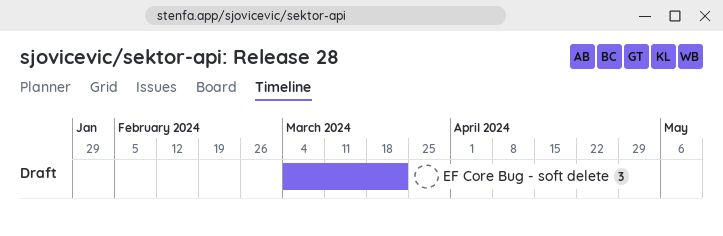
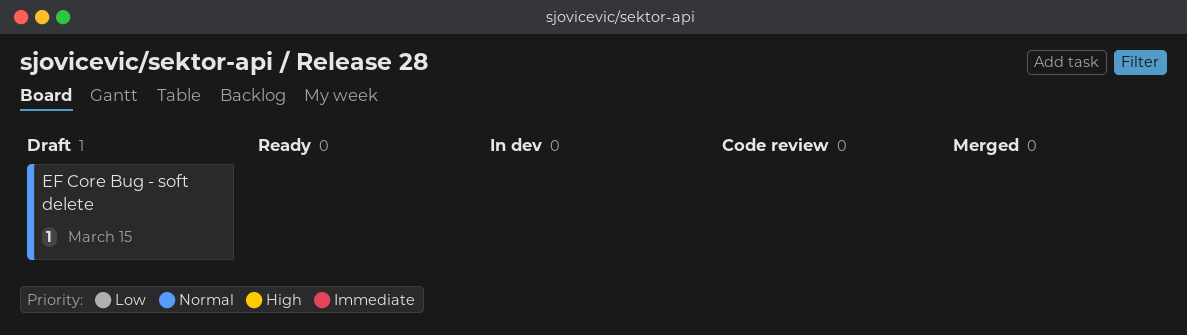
EF Core Bug - soft delete, estimate: 3 -> 1
EF Core Bug - soft delete, due: Mar 22 -> Mar 15

